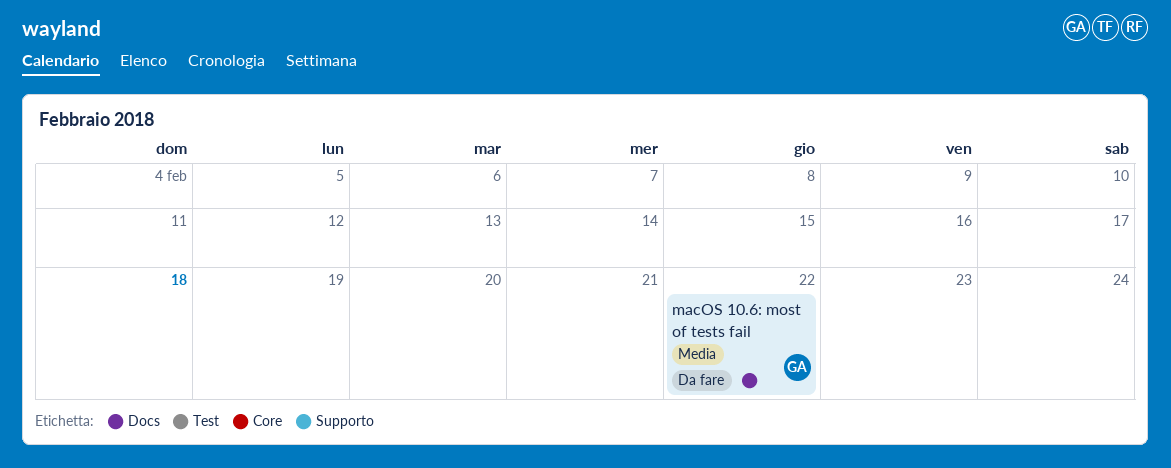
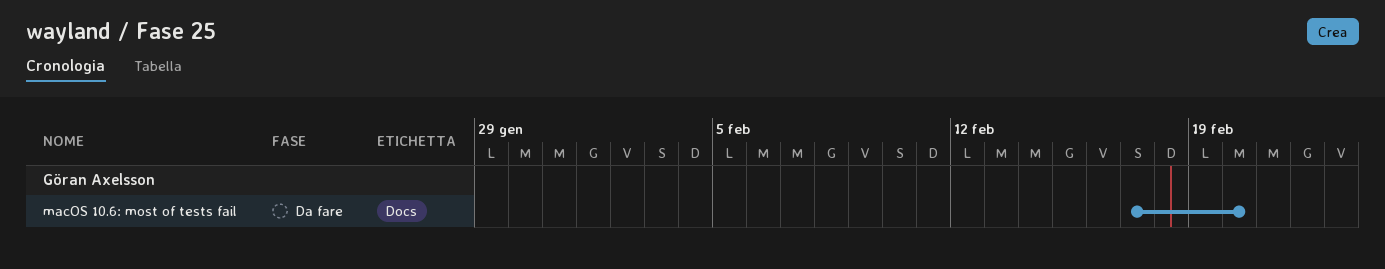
macOS 10.6: most of tests fail, due: Feb 22 -> Feb 20

